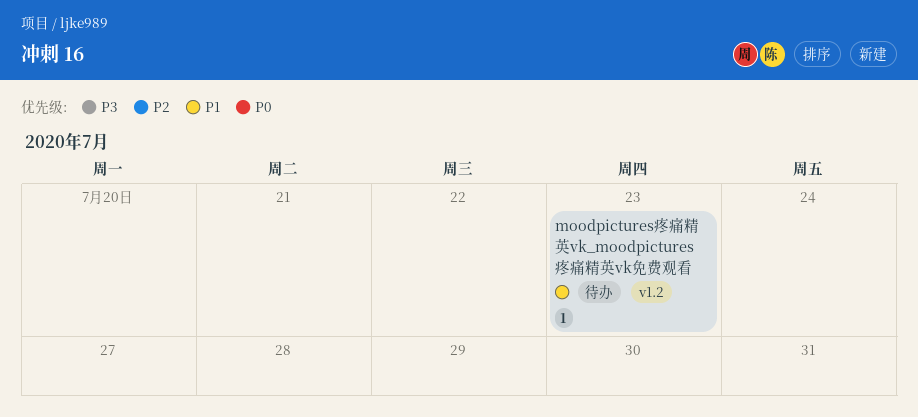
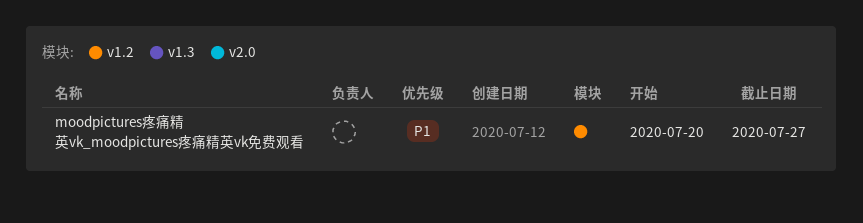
moodpictures疼痛精英vk_moodpictures疼痛精英vk免费观看, due: Jul 23 -> Jul 27

